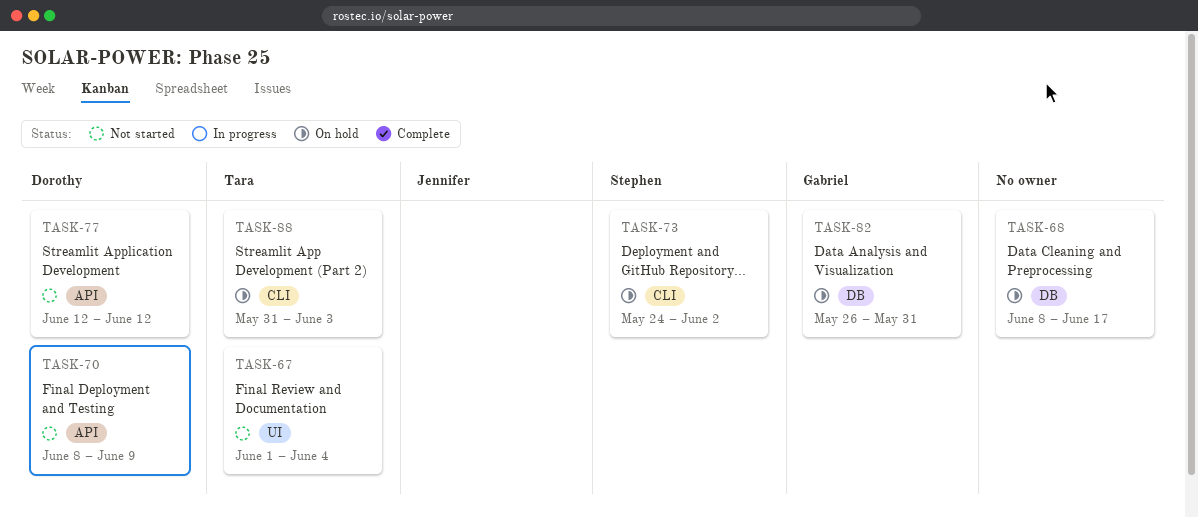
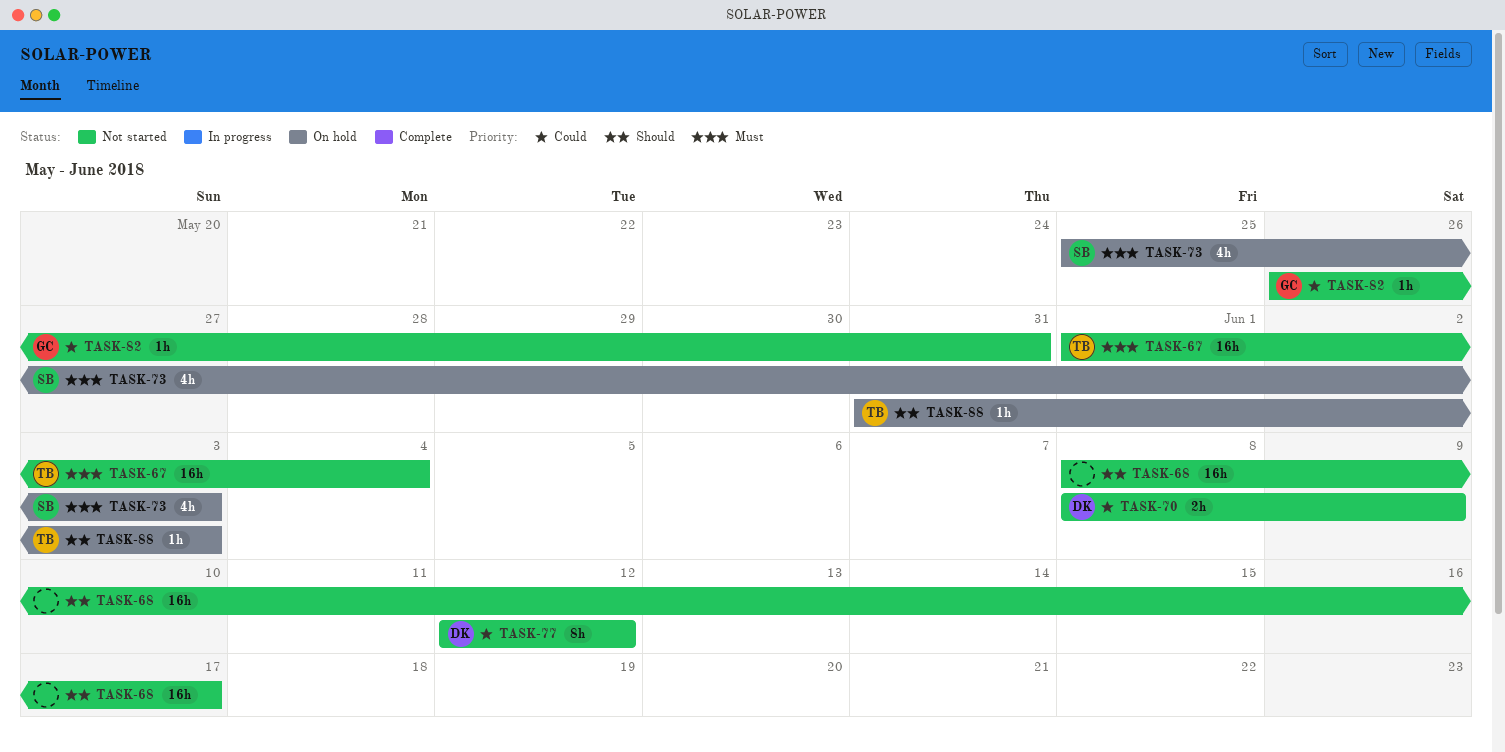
TASK-68, status: On hold -> Not started
TASK-73, start: May 24 -> May 25
TASK-73, due: Jun 2 -> Jun 3
TASK-82, status: On hold -> Not started

